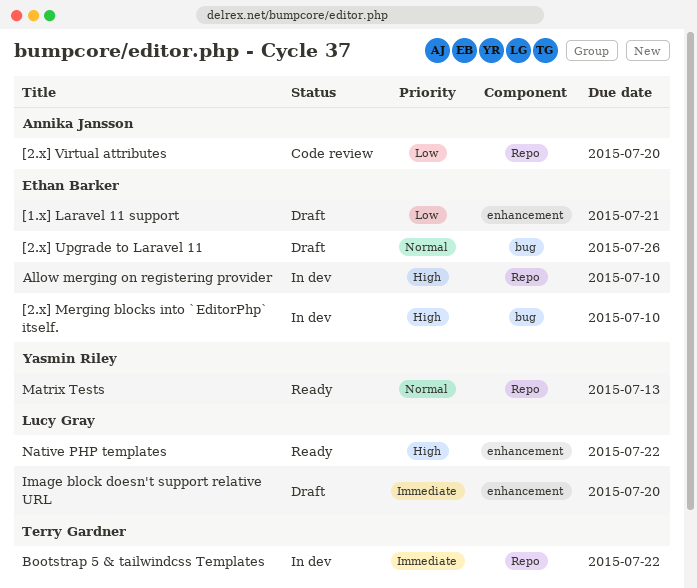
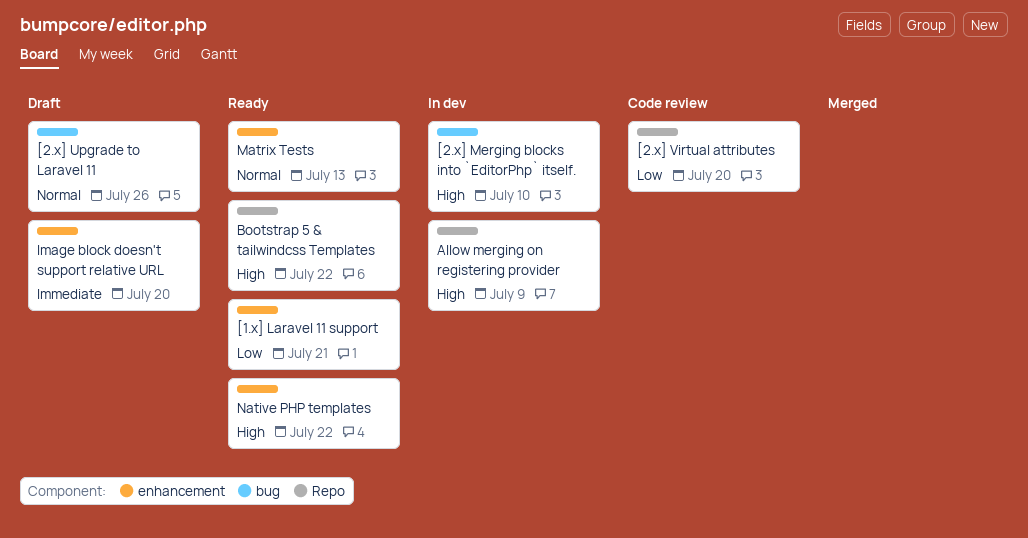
[1.x] Laravel 11 support, status: Draft -> Ready
Allow merging on registering provider, due: Jul 10 -> Jul 9
Bootstrap 5 & tailwindcss Templates, status: In dev -> Ready
Bootstrap 5 & tailwindcss Templates, priority: Immediate -> High
Matrix Tests, label: Repo -> enhancement

